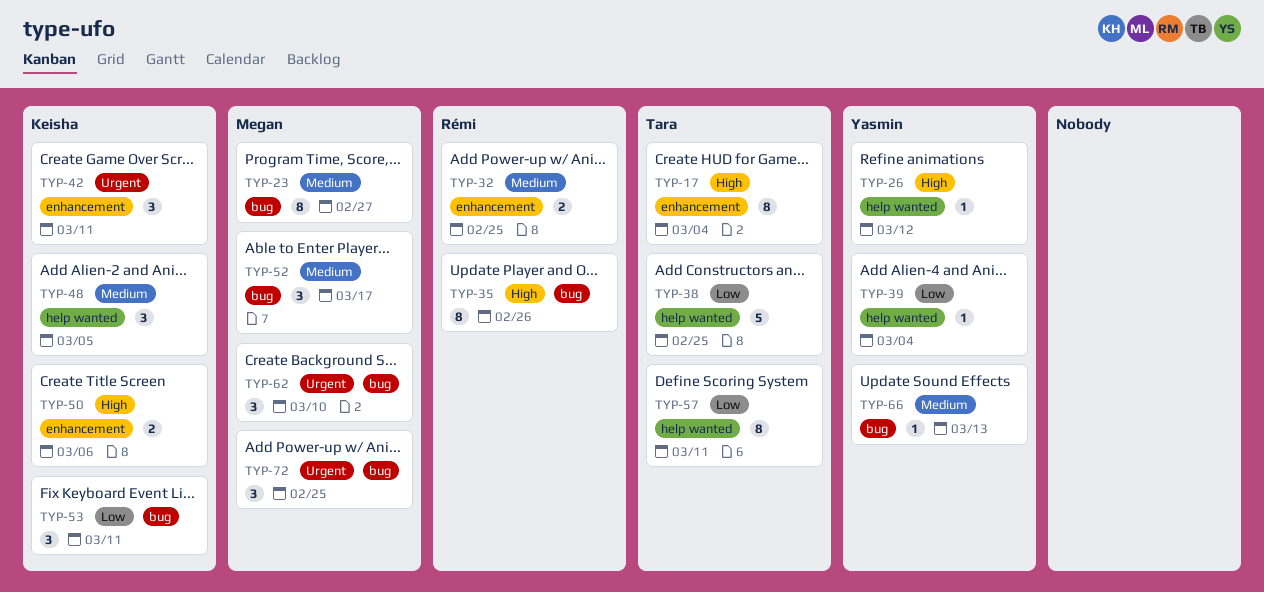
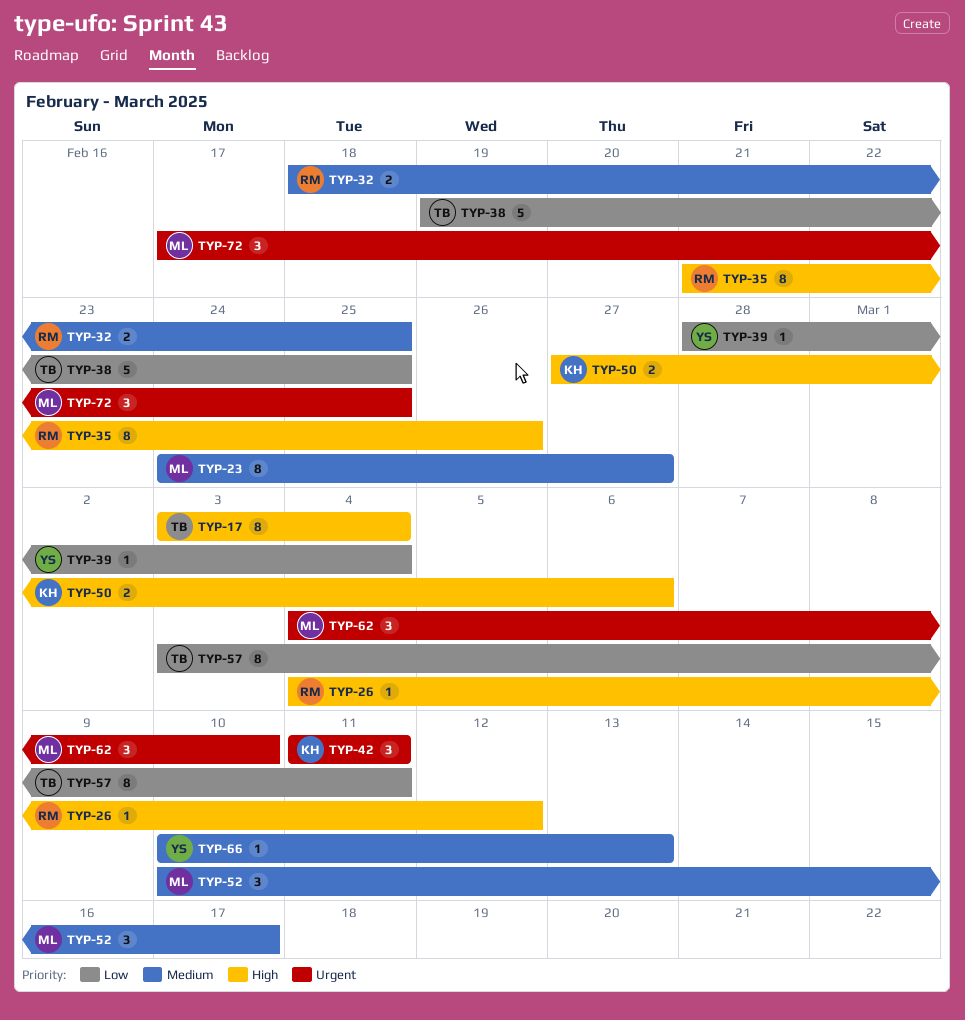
TYP-26, owner: Yasmin -> Rémi
TYP-48: present -> none
TYP-53: present -> none

